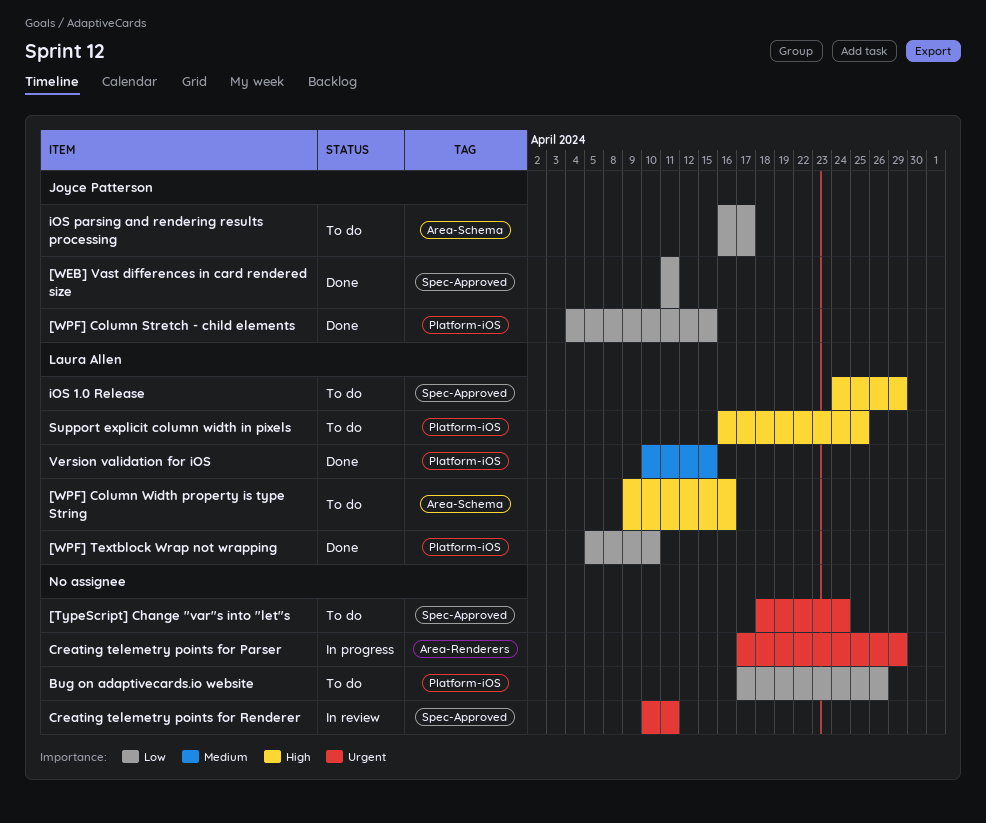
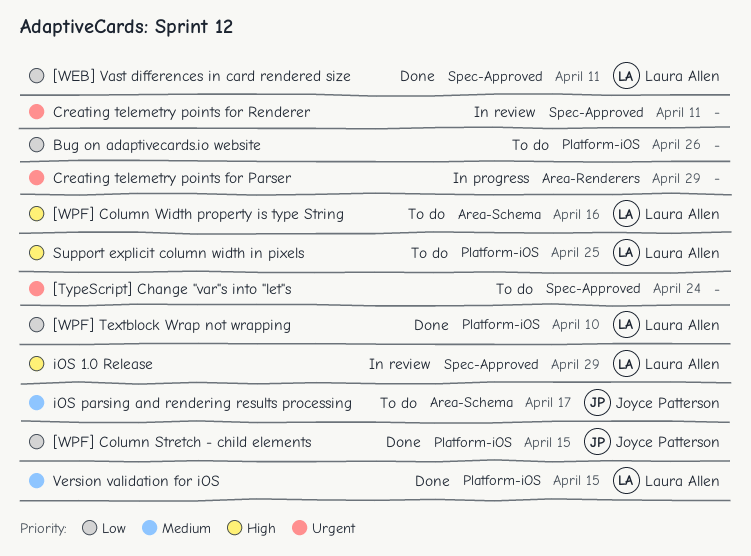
[WEB] Vast differences in card rendered size, owner: Joyce Patterson -> Laura Allen
iOS 1.0 Release, status: To do -> In review
iOS parsing and rendering results processing, priority: Low -> Medium

